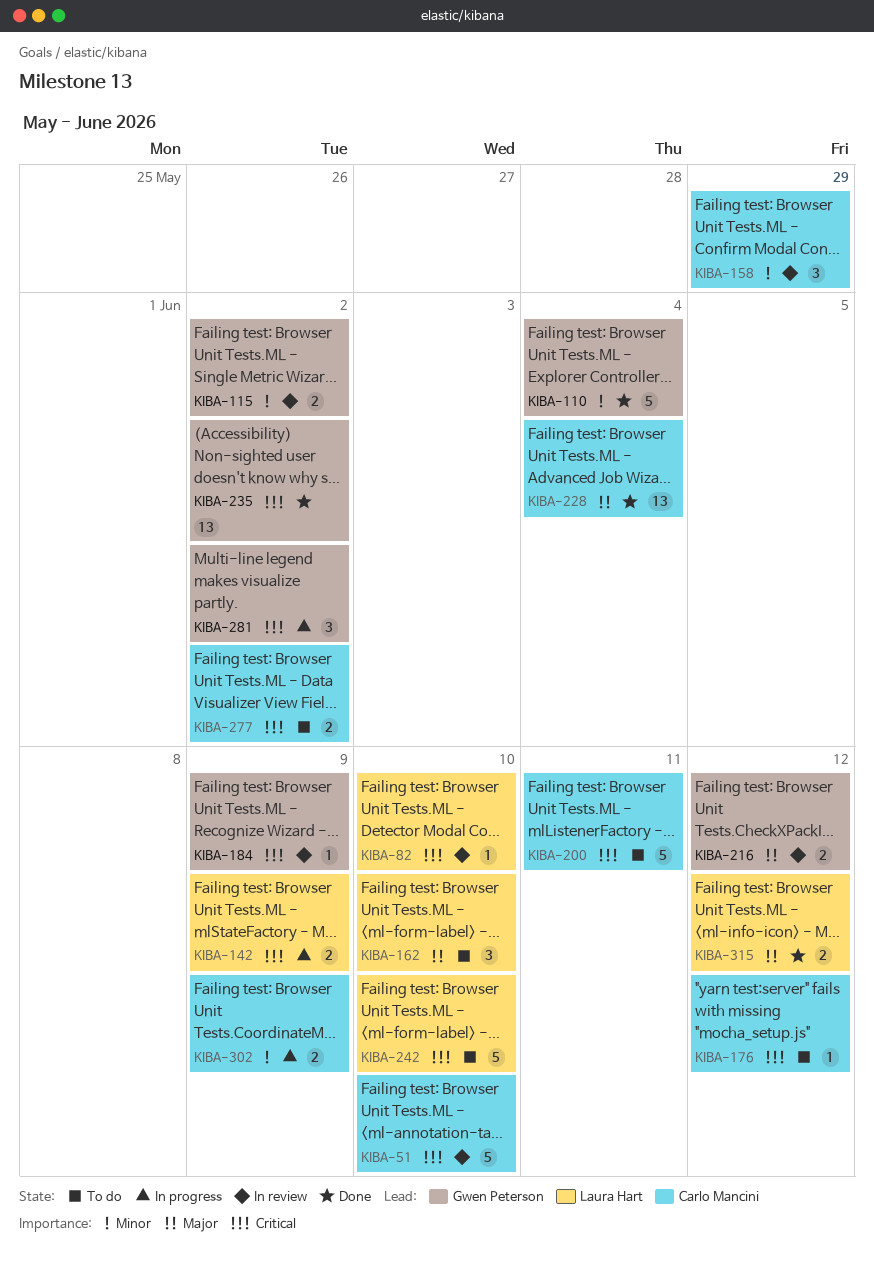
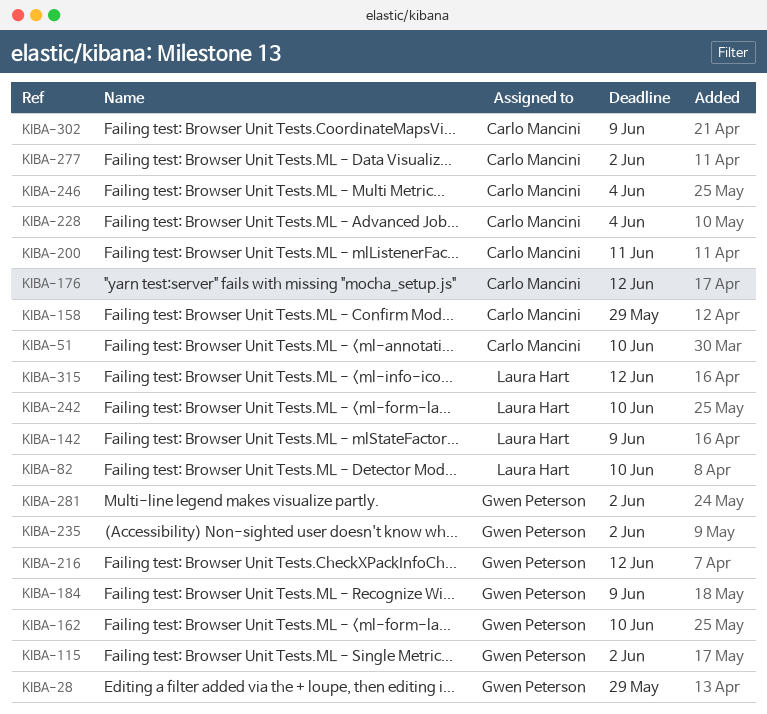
KIBA-28: none -> present
KIBA-110: present -> none
KIBA-162, owner: Laura Hart -> Gwen Peterson
KIBA-246: none -> present

